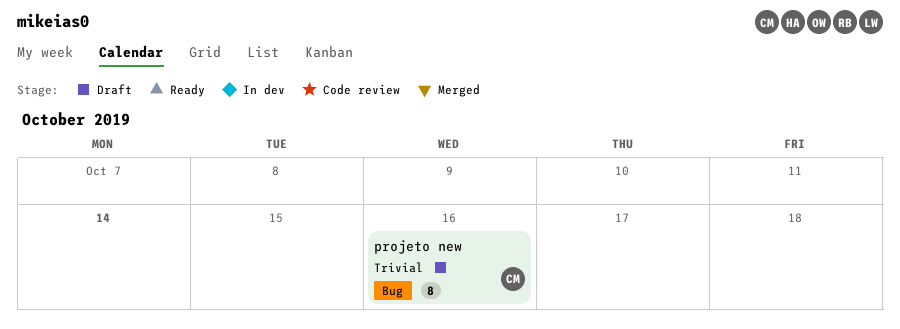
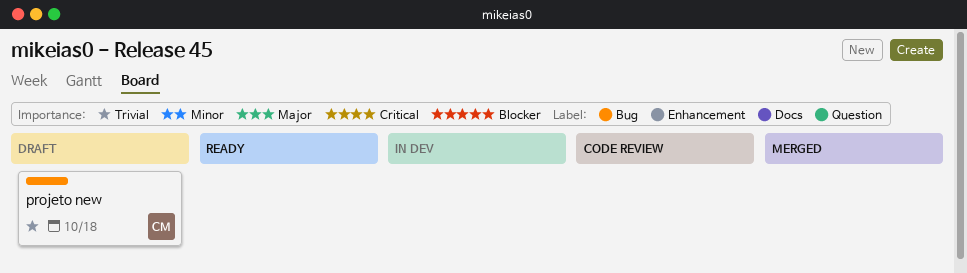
projeto new, due: Oct 16 -> Oct 18

